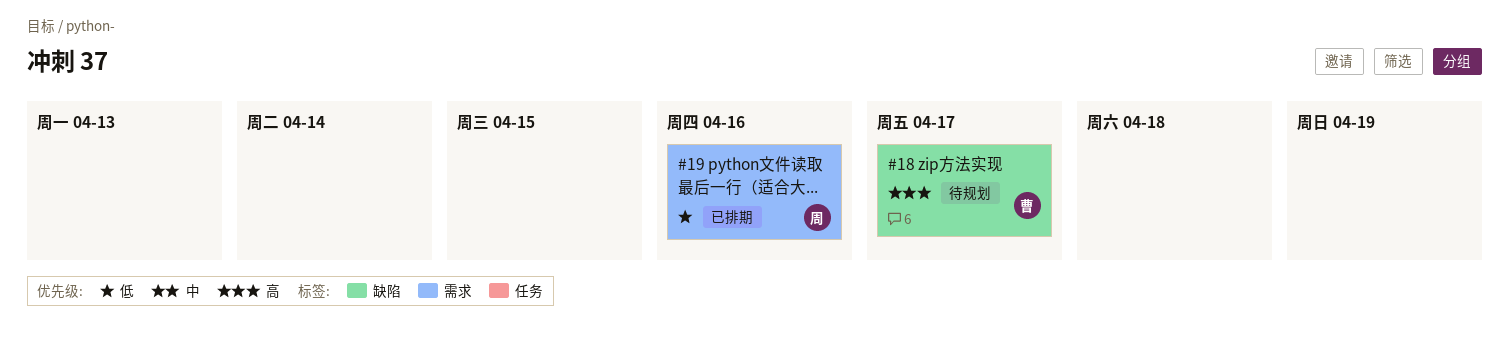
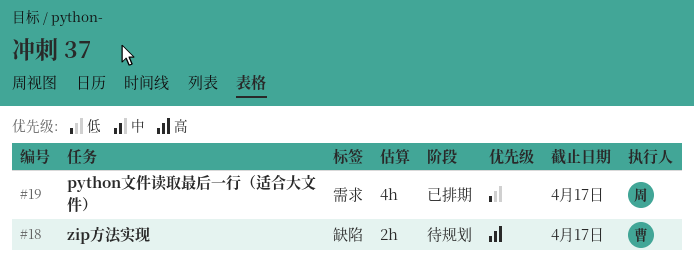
#19, due: Apr 16 -> Apr 17

